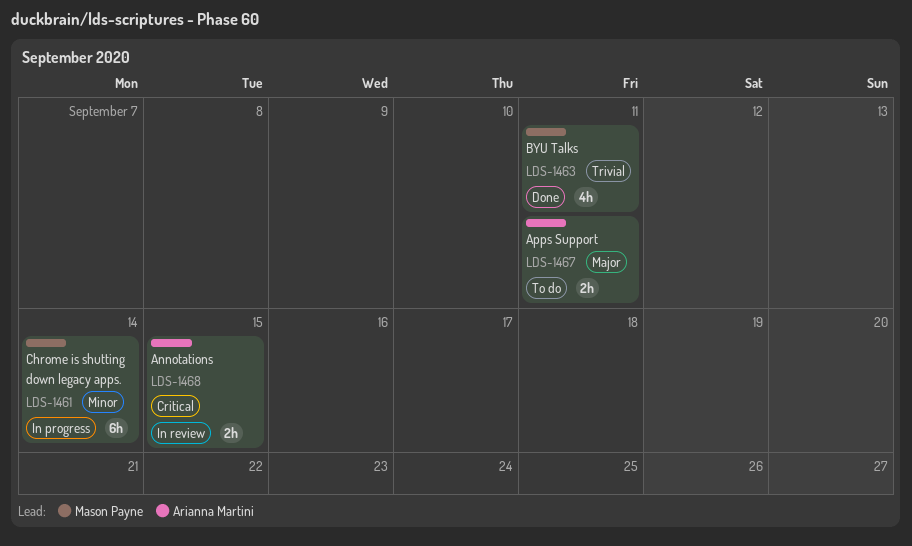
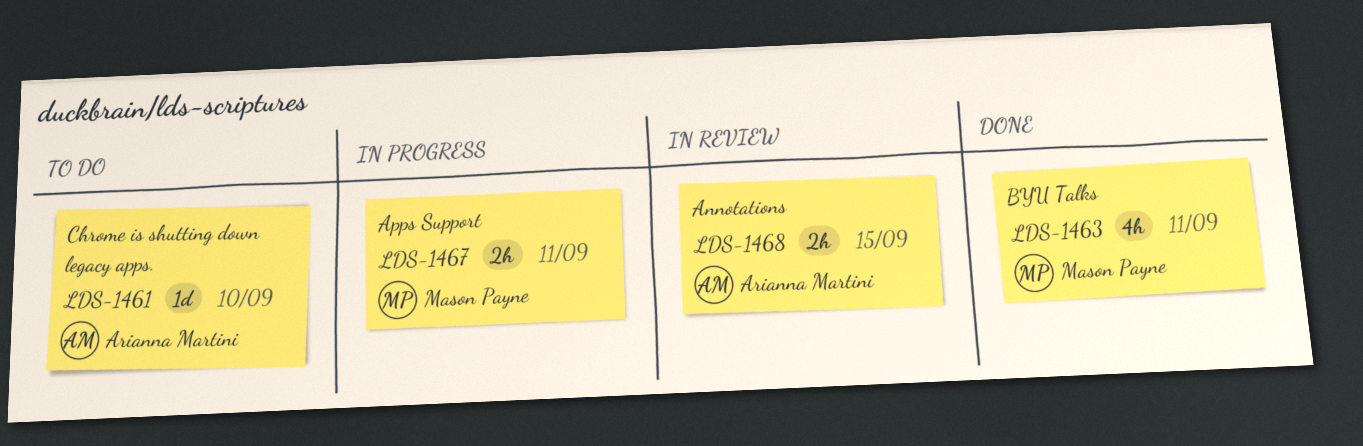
LDS-1461, status: In progress -> To do
LDS-1461, owner: Mason Payne -> Arianna Martini
LDS-1461, estimate: 6h -> 1d
LDS-1461, due: Sep 14 -> Sep 10
LDS-1467, status: To do -> In progress
LDS-1467, owner: Arianna Martini -> Mason Payne

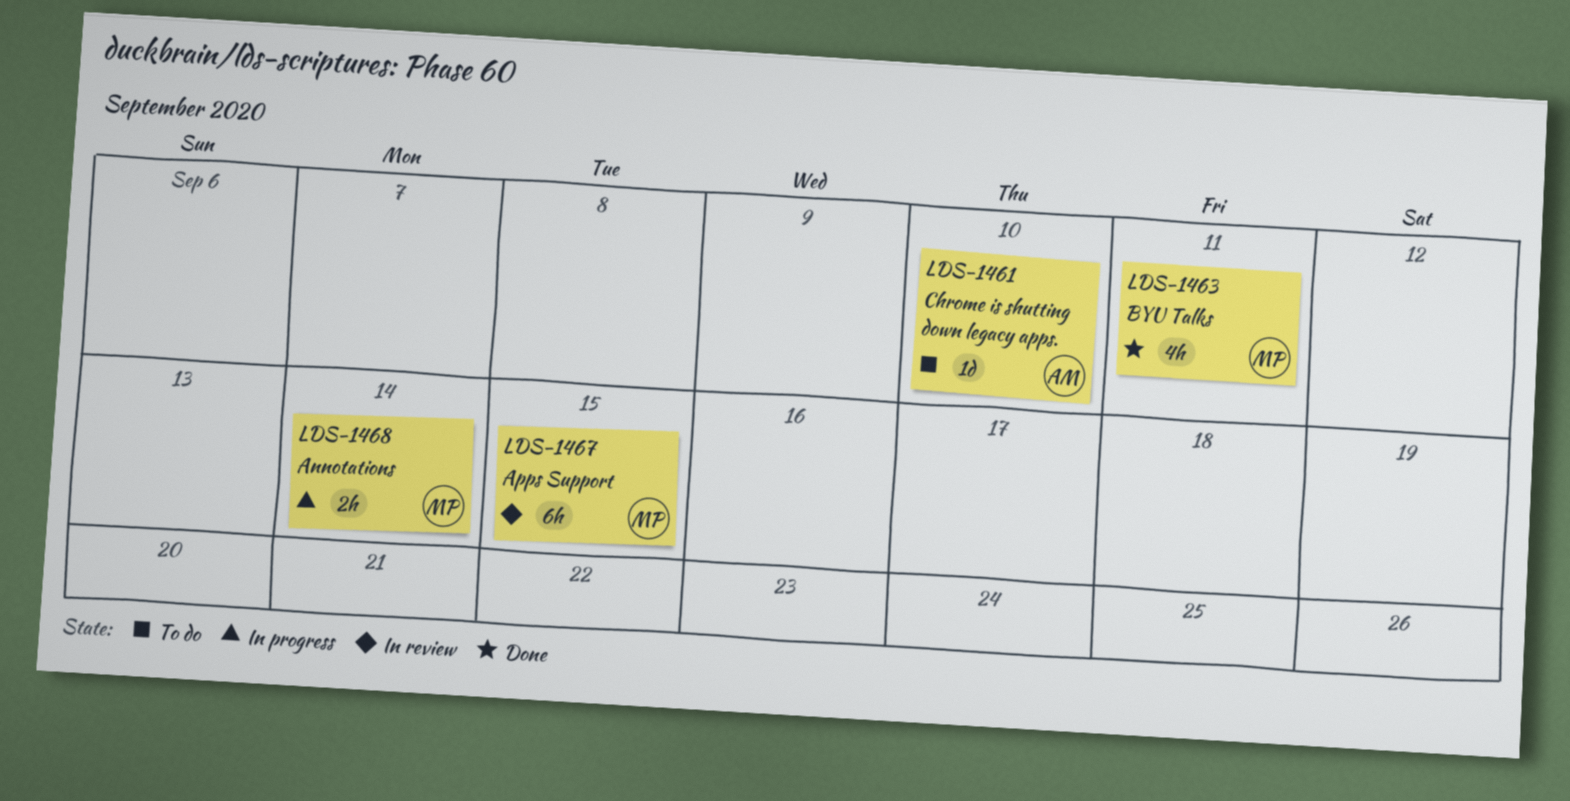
LDS-1467, status: In progress -> In review
LDS-1467, estimate: 2h -> 6h
LDS-1467, due: Sep 11 -> Sep 15
LDS-1468, status: In review -> In progress
LDS-1468, owner: Arianna Martini -> Mason Payne
LDS-1468, due: Sep 15 -> Sep 14

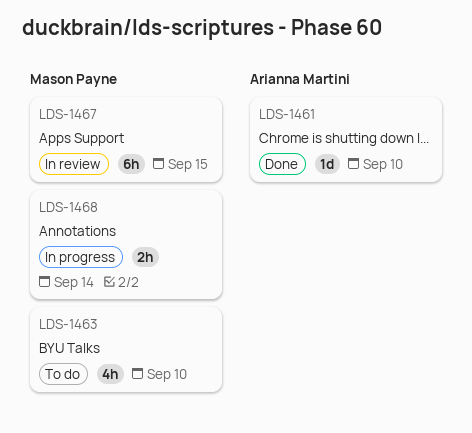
LDS-1461, status: To do -> Done
LDS-1463, status: Done -> To do
LDS-1463, due: Sep 11 -> Sep 10

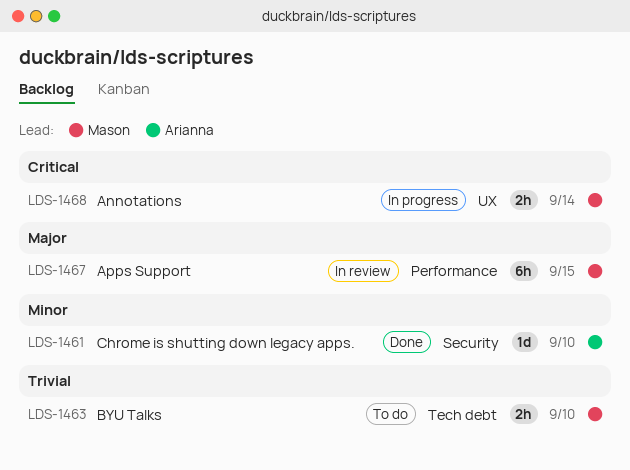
LDS-1463, estimate: 4h -> 2h

